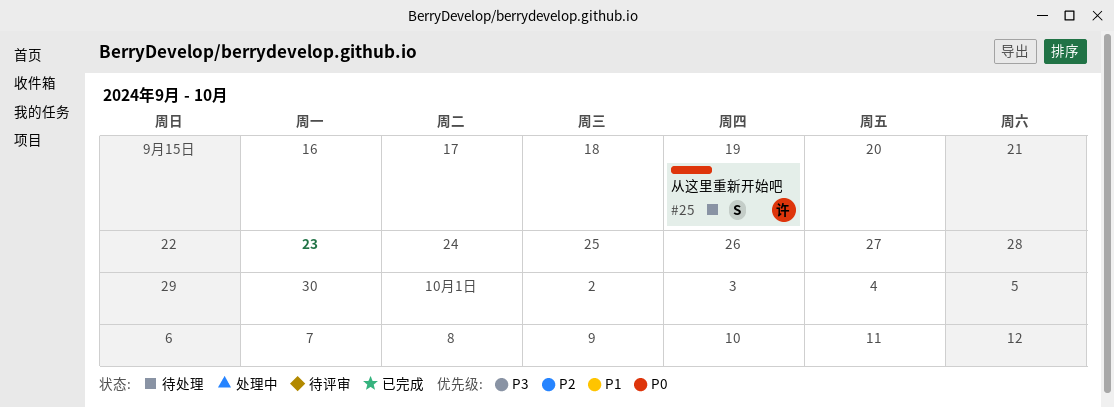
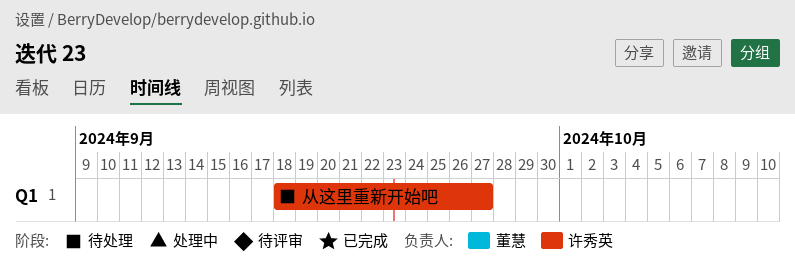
从这里重新开始吧, due: Sep 19 -> Sep 27

